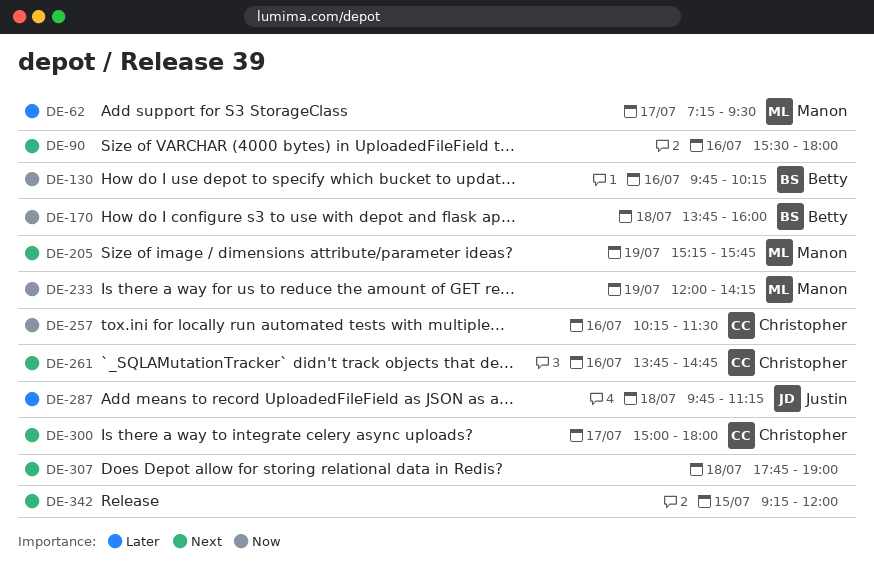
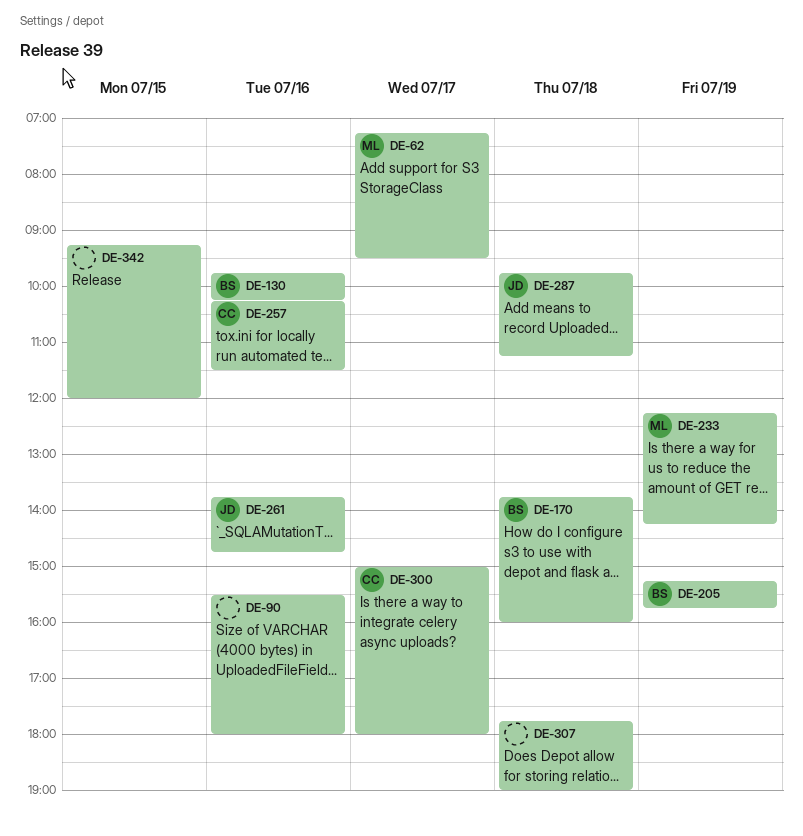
DE-205, owner: Manon -> Betty
DE-233, begins: 12:00 -> 12:15
DE-261, owner: Christopher -> Justin

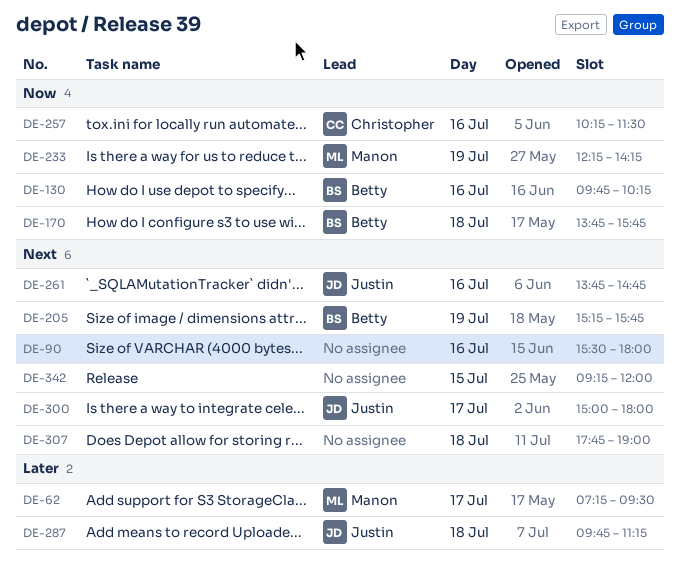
DE-170, ends: 16:00 -> 15:45
DE-300, owner: Christopher -> Justin

